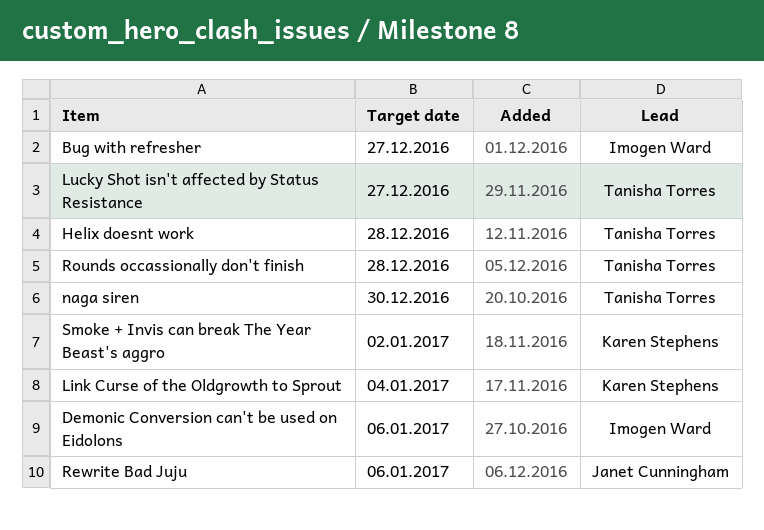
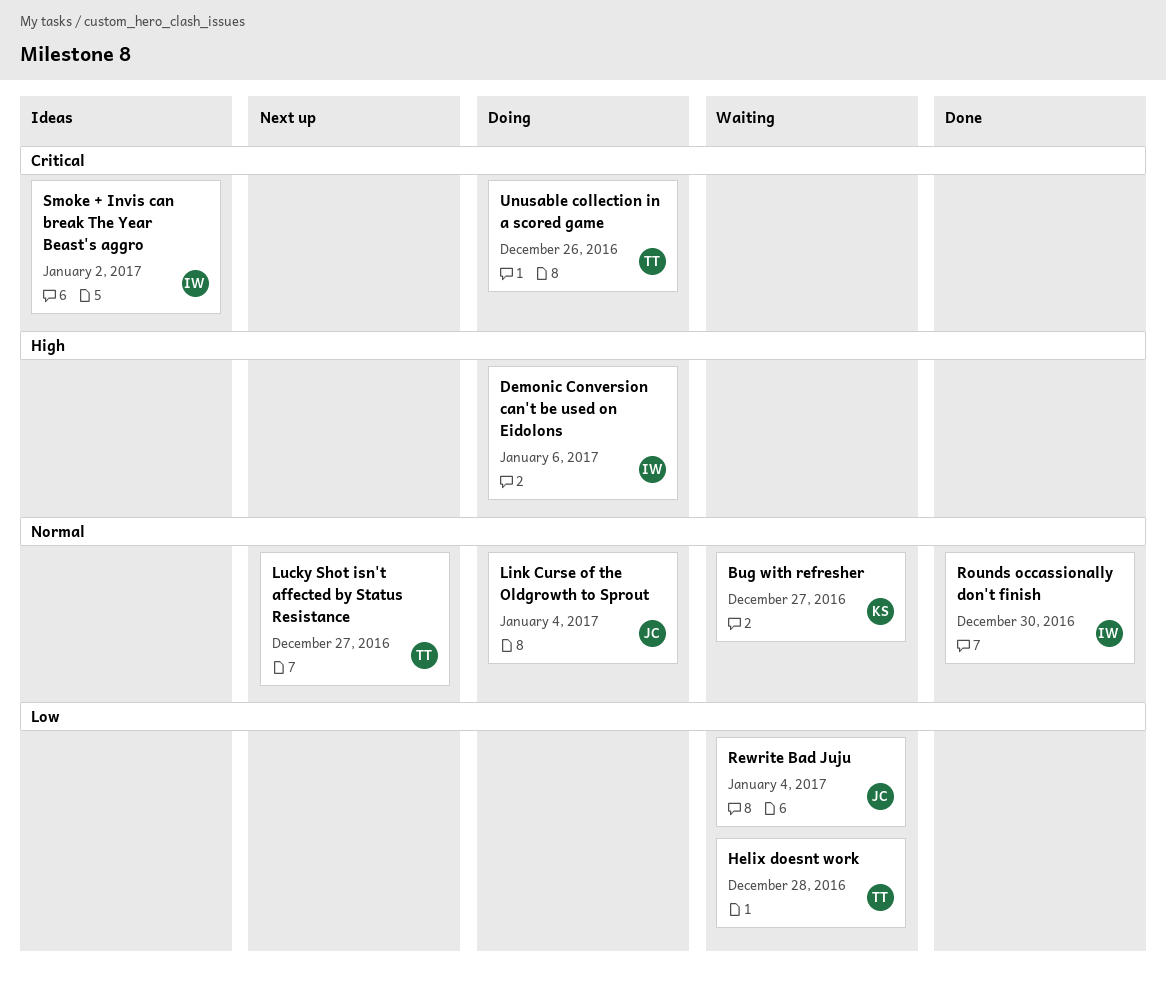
Bug with refresher, owner: Imogen Ward -> Karen Stephens
Link Curse of the Oldgrowth to Sprout, owner: Karen Stephens -> Janet Cunningham
naga siren: present -> none
Rewrite Bad Juju, due: Jan 6 -> Jan 4
Rounds occassionally don't finish, owner: Tanisha Torres -> Imogen Ward
Rounds occassionally don't finish, due: Dec 28 -> Dec 30
Smoke + Invis can break The Year Beast's aggro, owner: Karen Stephens -> Imogen Ward
Unusable collection in a scored game: none -> present

